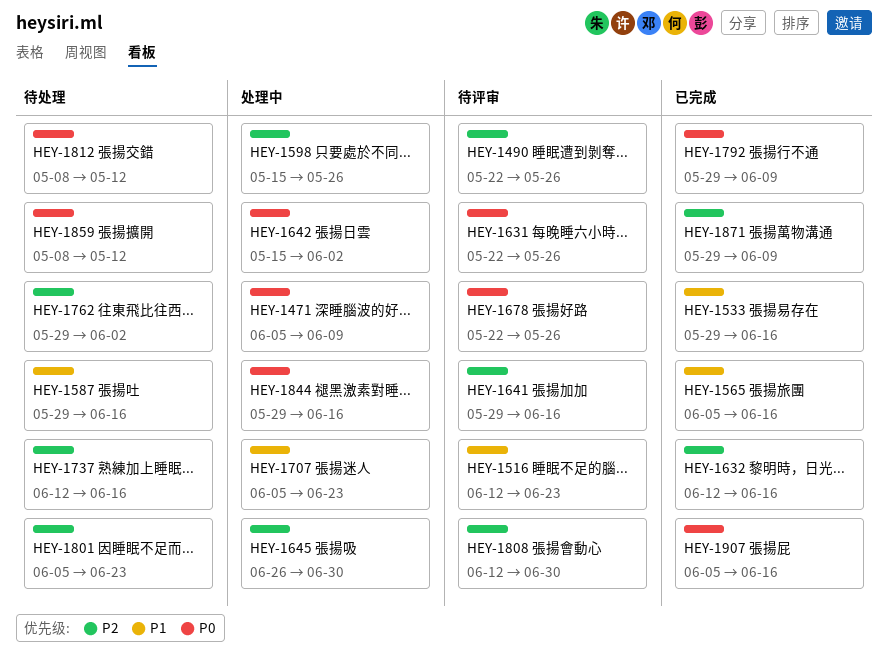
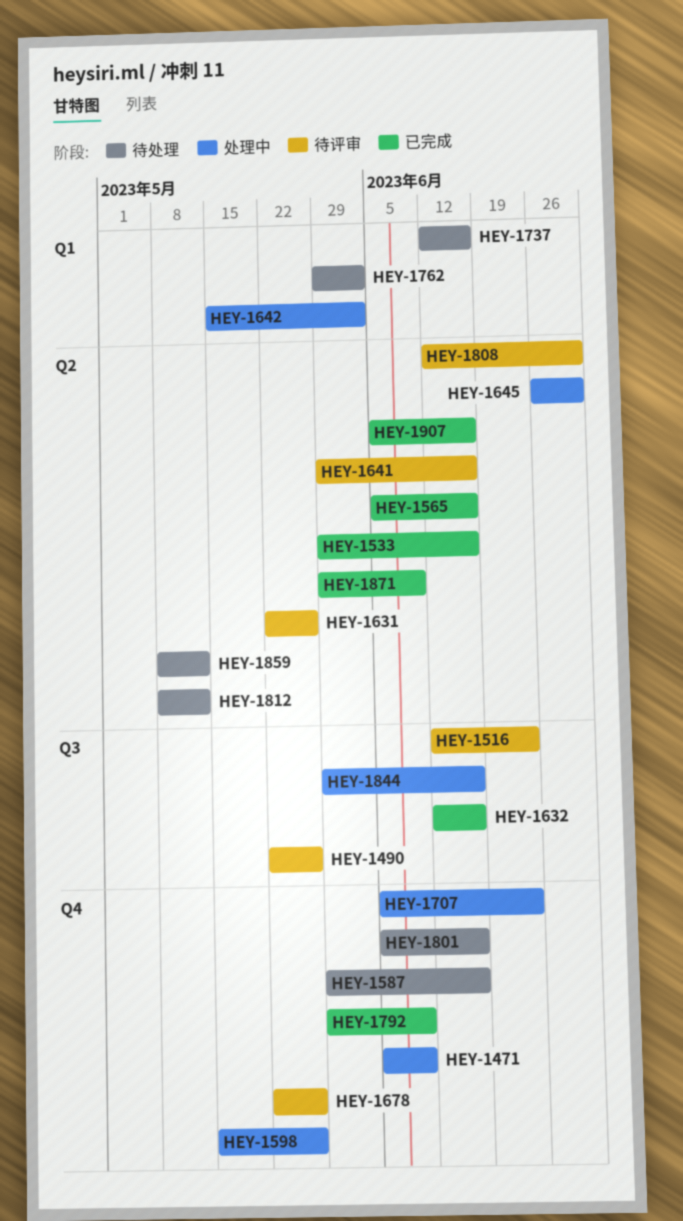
HEY-1801, due: Jun 23 -> Jun 16

